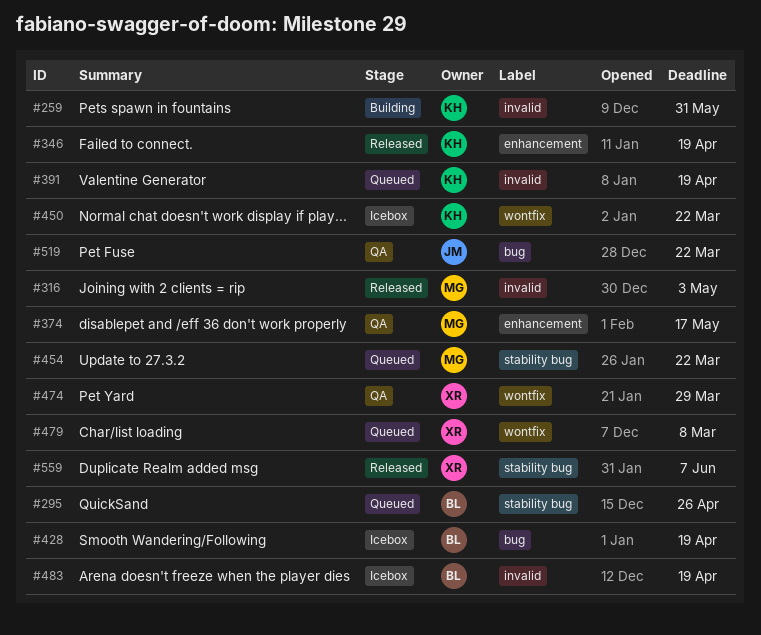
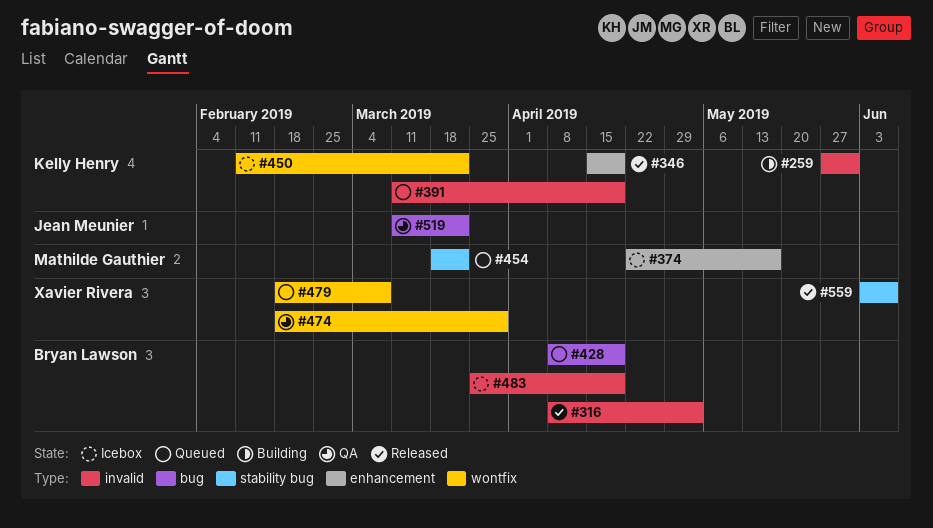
#295: present -> none
#316, owner: Mathilde Gauthier -> Bryan Lawson
#374, status: QA -> Icebox
#428, status: Icebox -> Queued

